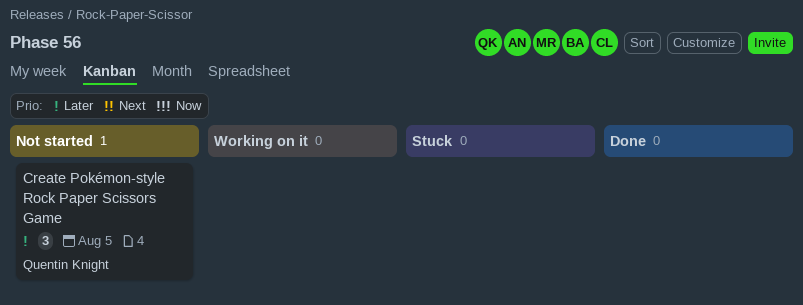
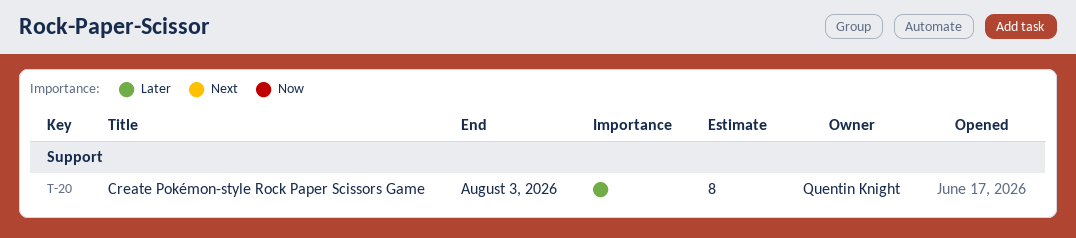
Create Pokémon-style Rock Paper Scissors Game, estimate: 3 -> 8
Create Pokémon-style Rock Paper Scissors Game, due: Aug 5 -> Aug 3

